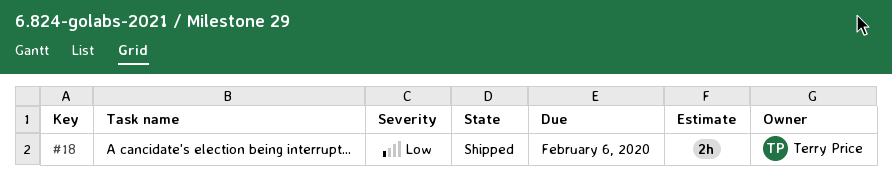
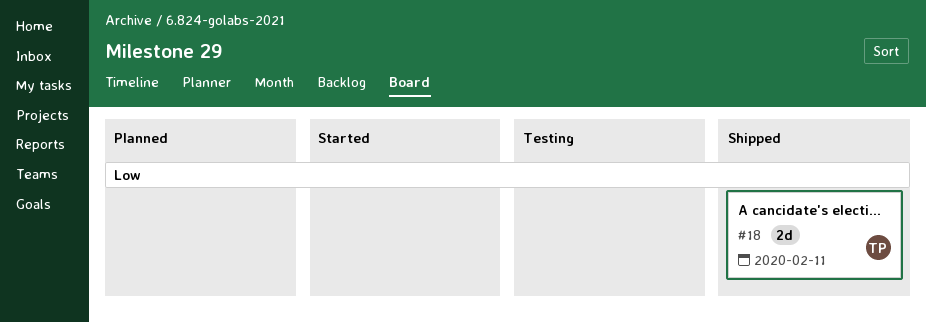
#18, estimate: 2h -> 2d
#18, due: Feb 6 -> Feb 11

